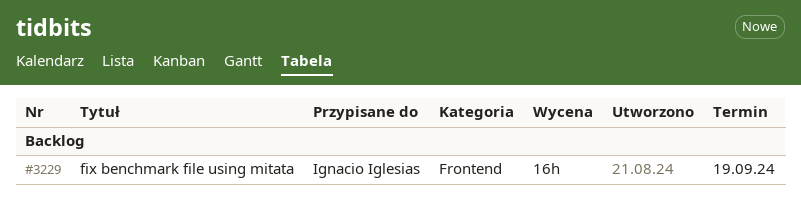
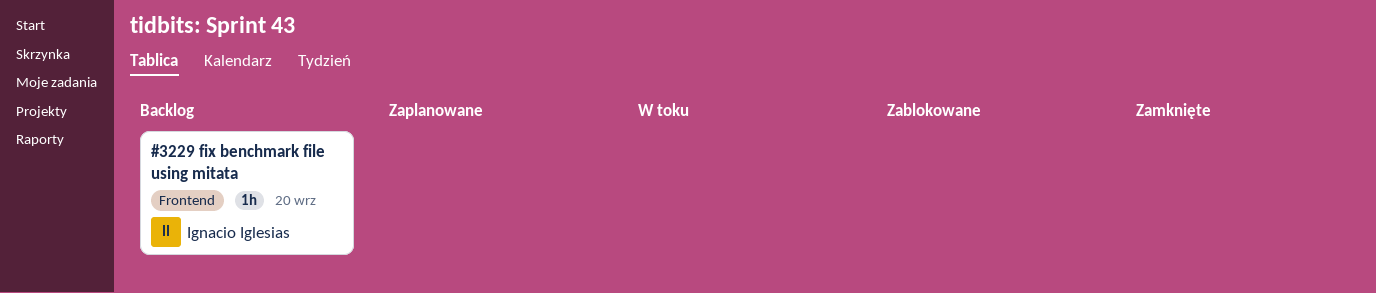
#3229, estimate: 16h -> 1h
#3229, due: Sep 19 -> Sep 20

